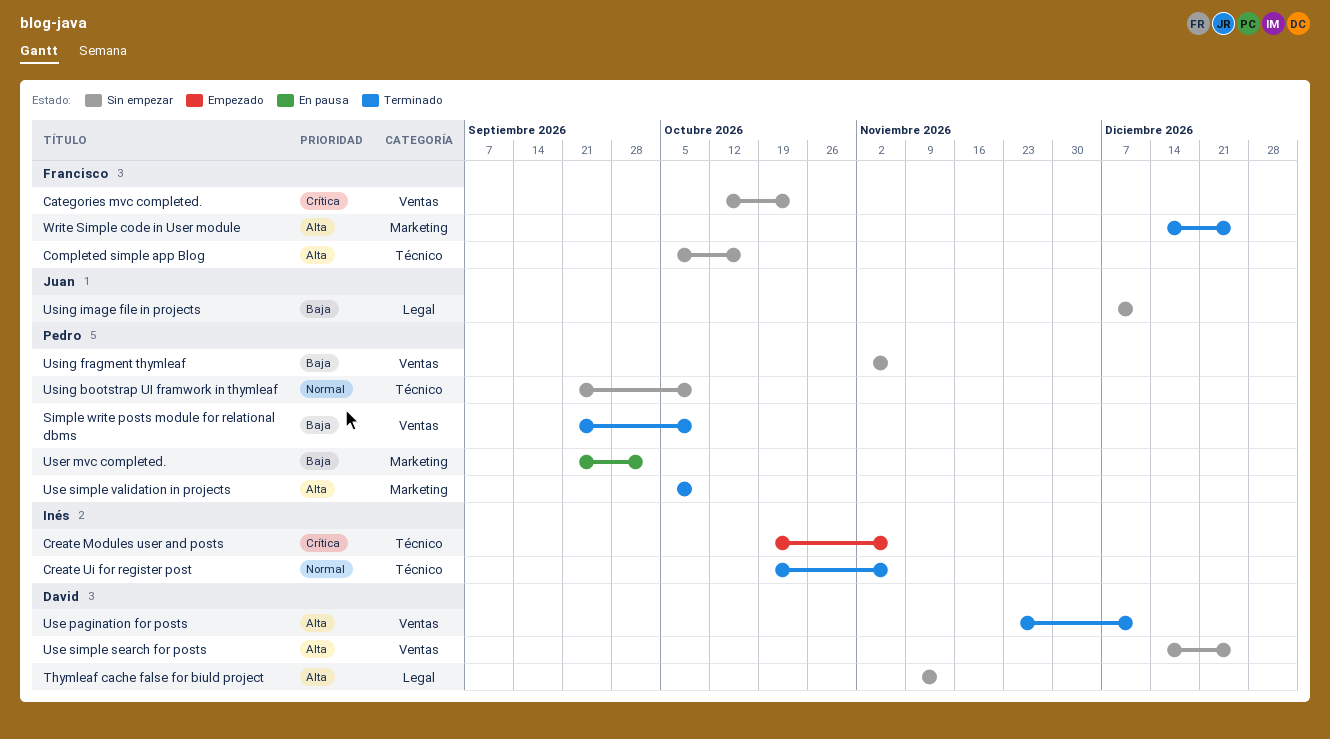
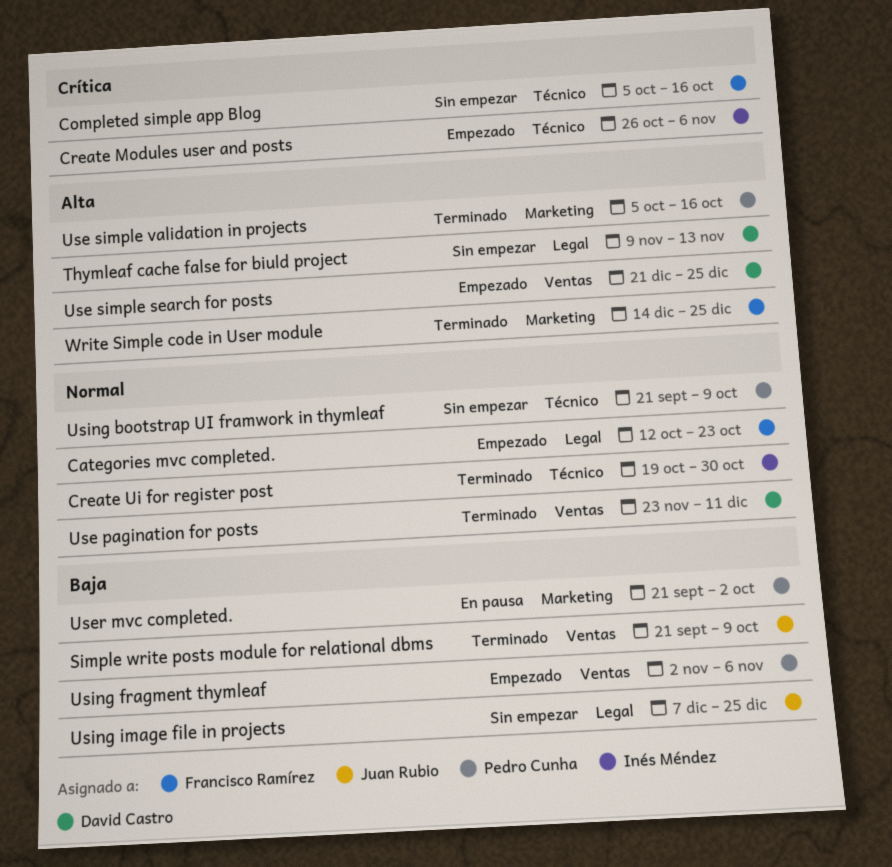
Categories mvc completed., status: Sin empezar -> Empezado
Categories mvc completed., priority: Crítica -> Normal
Categories mvc completed., label: Ventas -> Legal
Completed simple app Blog, priority: Alta -> Crítica
Create Modules user and posts, start: Oct 19 -> Oct 26
Create Ui for register post, due: Nov 6 -> Oct 30
Simple write posts module for relational dbms, owner: Pedro Cunha -> Juan Rubio
Use pagination for posts, priority: Alta -> Normal
Use simple search for posts, status: Sin empezar -> Empezado
Use simple search for posts, start: Dec 14 -> Dec 21
Use simple validation in projects, due: Oct 9 -> Oct 16
Using fragment thymleaf, status: Sin empezar -> Empezado
Using image file in projects, due: Dec 11 -> Dec 25

